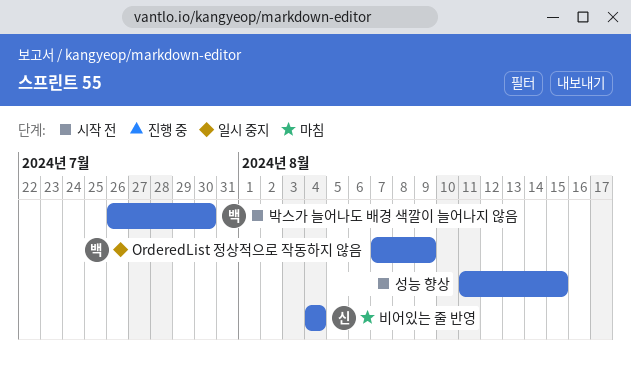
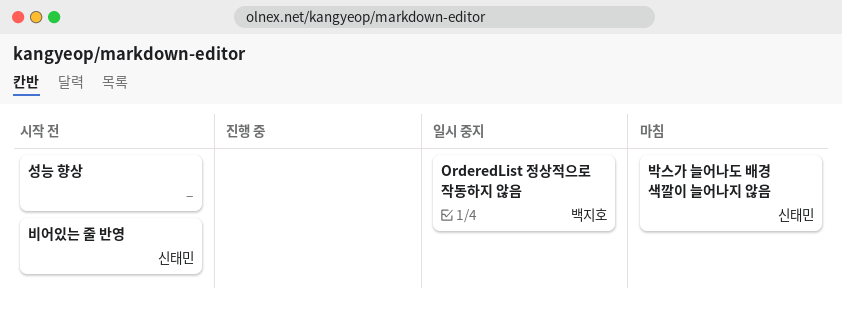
박스가 늘어나도 배경 색깔이 늘어나지 않음, status: 시작 전 -> 마침
박스가 늘어나도 배경 색깔이 늘어나지 않음, owner: 백지호 -> 신태민
비어있는 줄 반영, status: 마침 -> 시작 전

